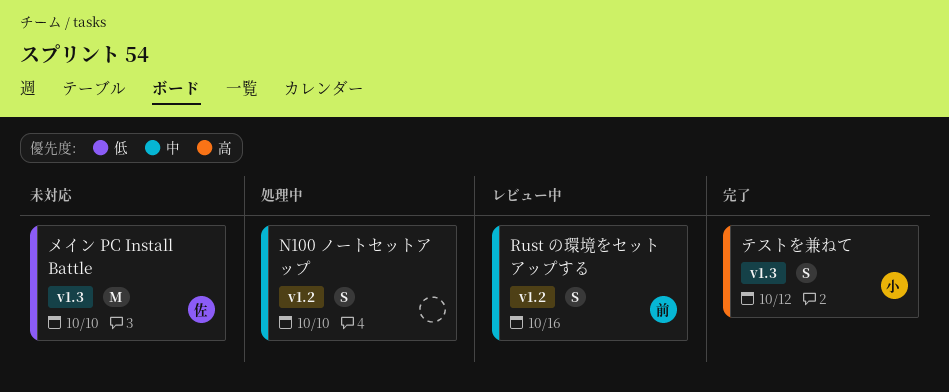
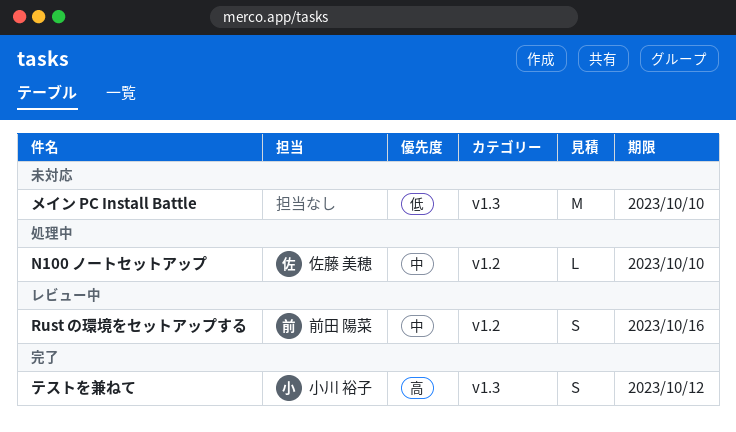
N100 ノートセットアップ, owner: none -> 佐藤 美穂
N100 ノートセットアップ, estimate: S -> L
メイン PC Install Battle, owner: 佐藤 美穂 -> none

